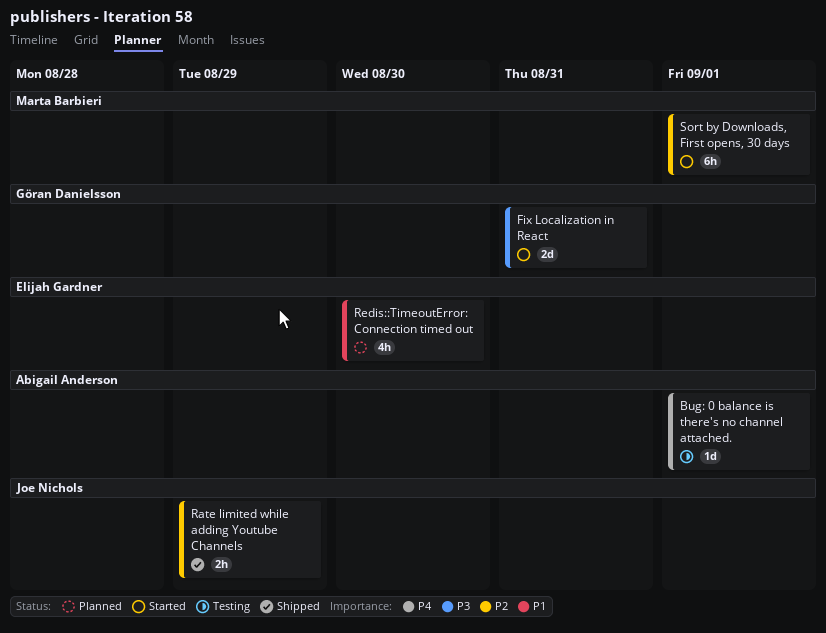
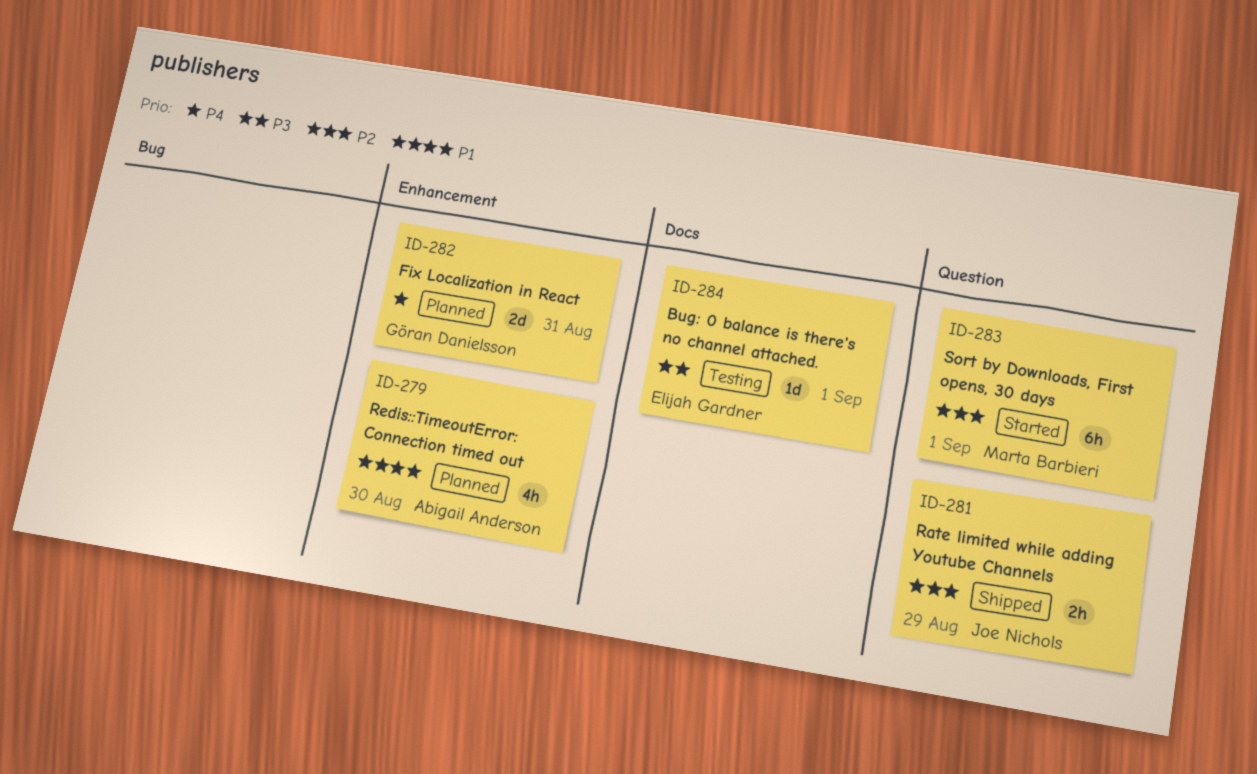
Bug: 0 balance is there's no channel attached., owner: Abigail Anderson -> Elijah Gardner
Bug: 0 balance is there's no channel attached., priority: P4 -> P3
Fix Localization in React, status: Started -> Planned
Fix Localization in React, priority: P3 -> P4
Redis::TimeoutError: Connection timed out, owner: Elijah Gardner -> Abigail Anderson

